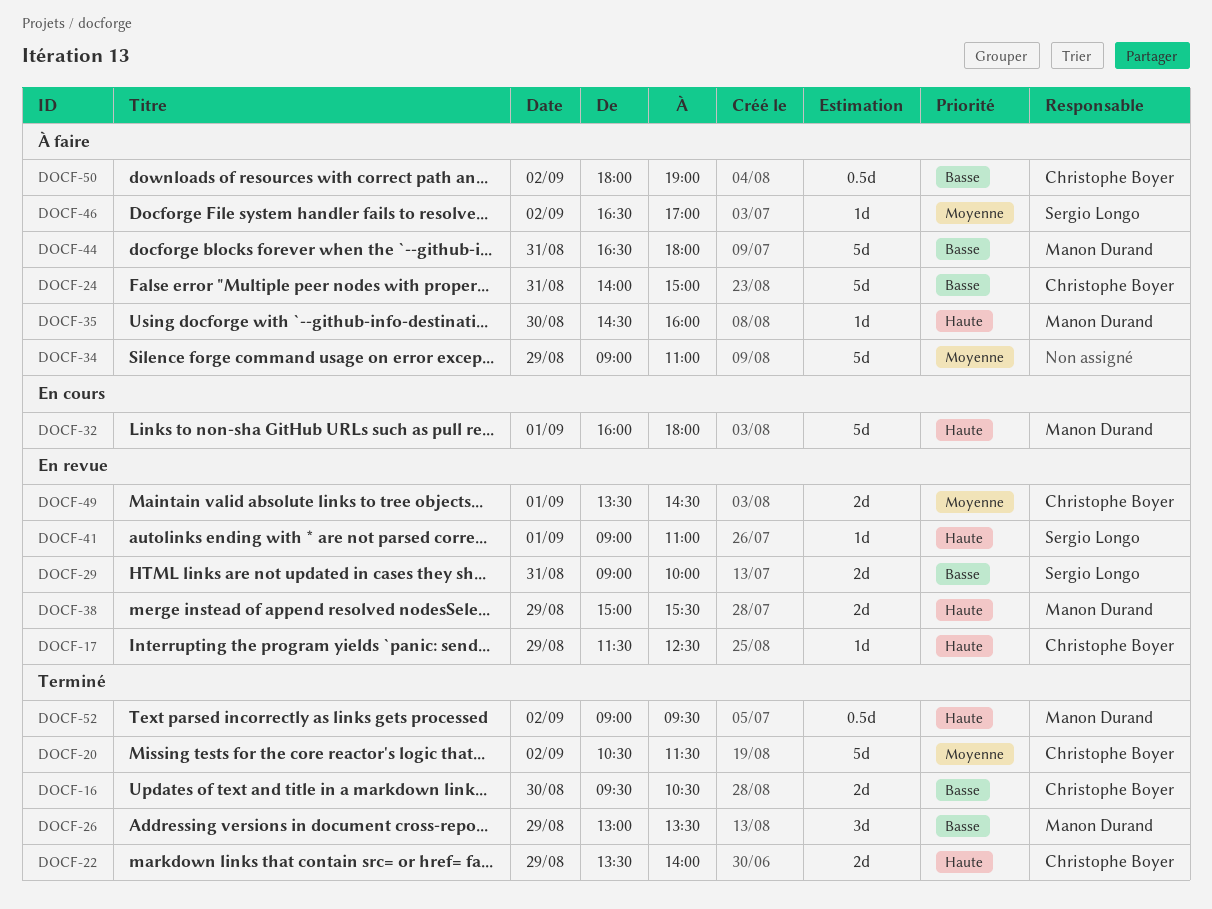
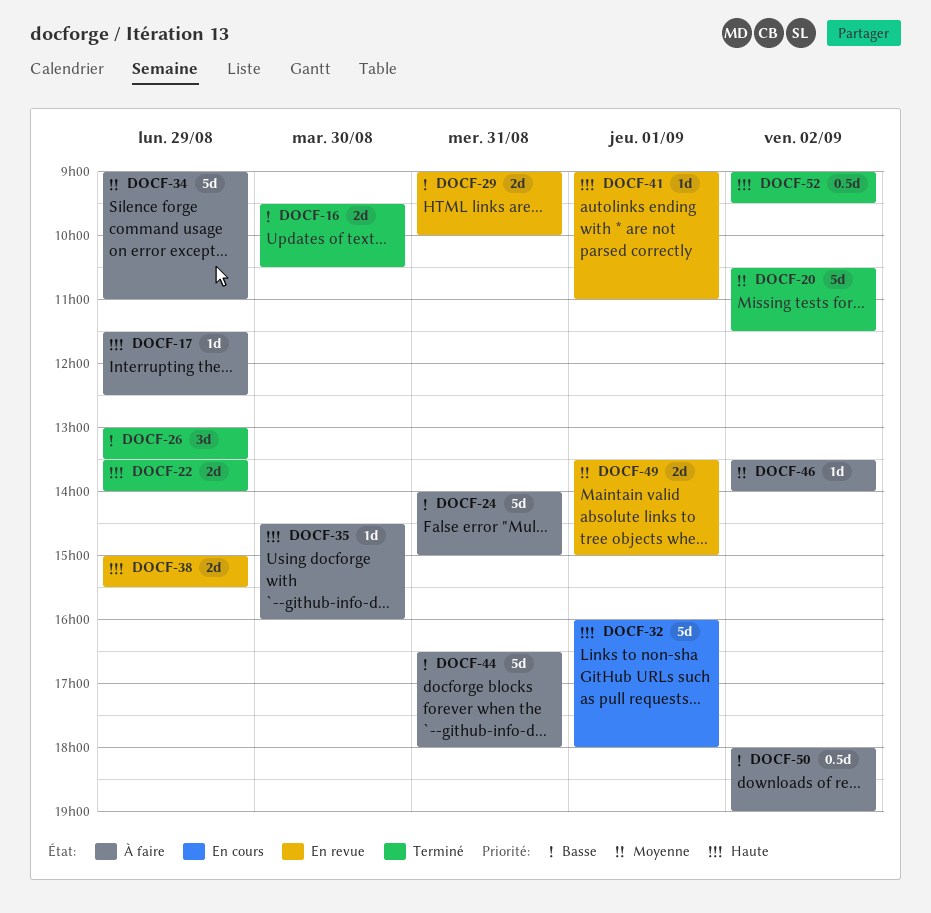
DOCF-17, status: En revue -> À faire
DOCF-46, begins: 16:30 -> 13:30
DOCF-46, ends: 17:00 -> 14:00
DOCF-49, ends: 14:30 -> 15:00

